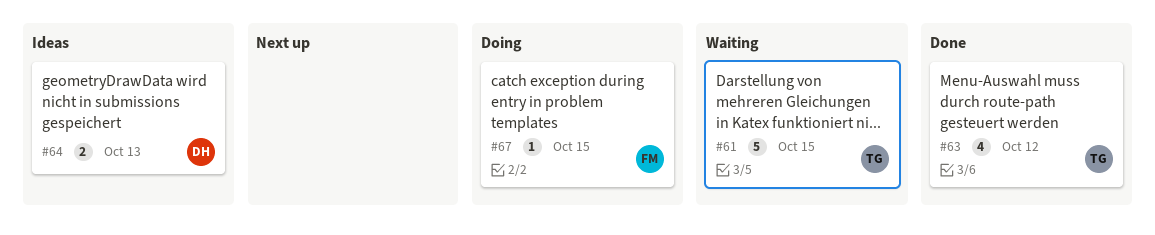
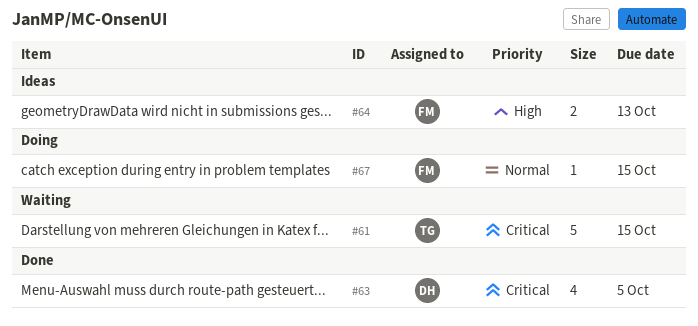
#63, owner: TG -> DH
#63, due: Oct 12 -> Oct 5
#64, owner: DH -> FM

